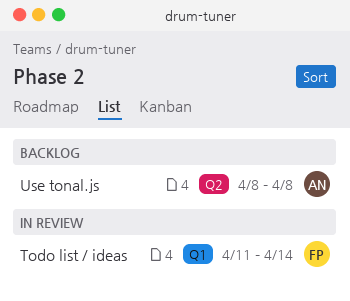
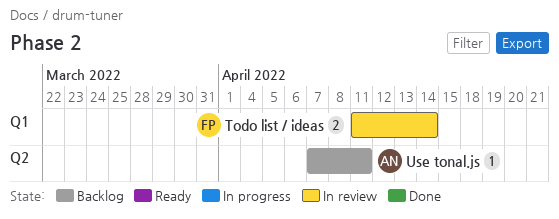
Use tonal.js, start: Apr 8 -> Apr 7
Use tonal.js, due: Apr 8 -> Apr 11

